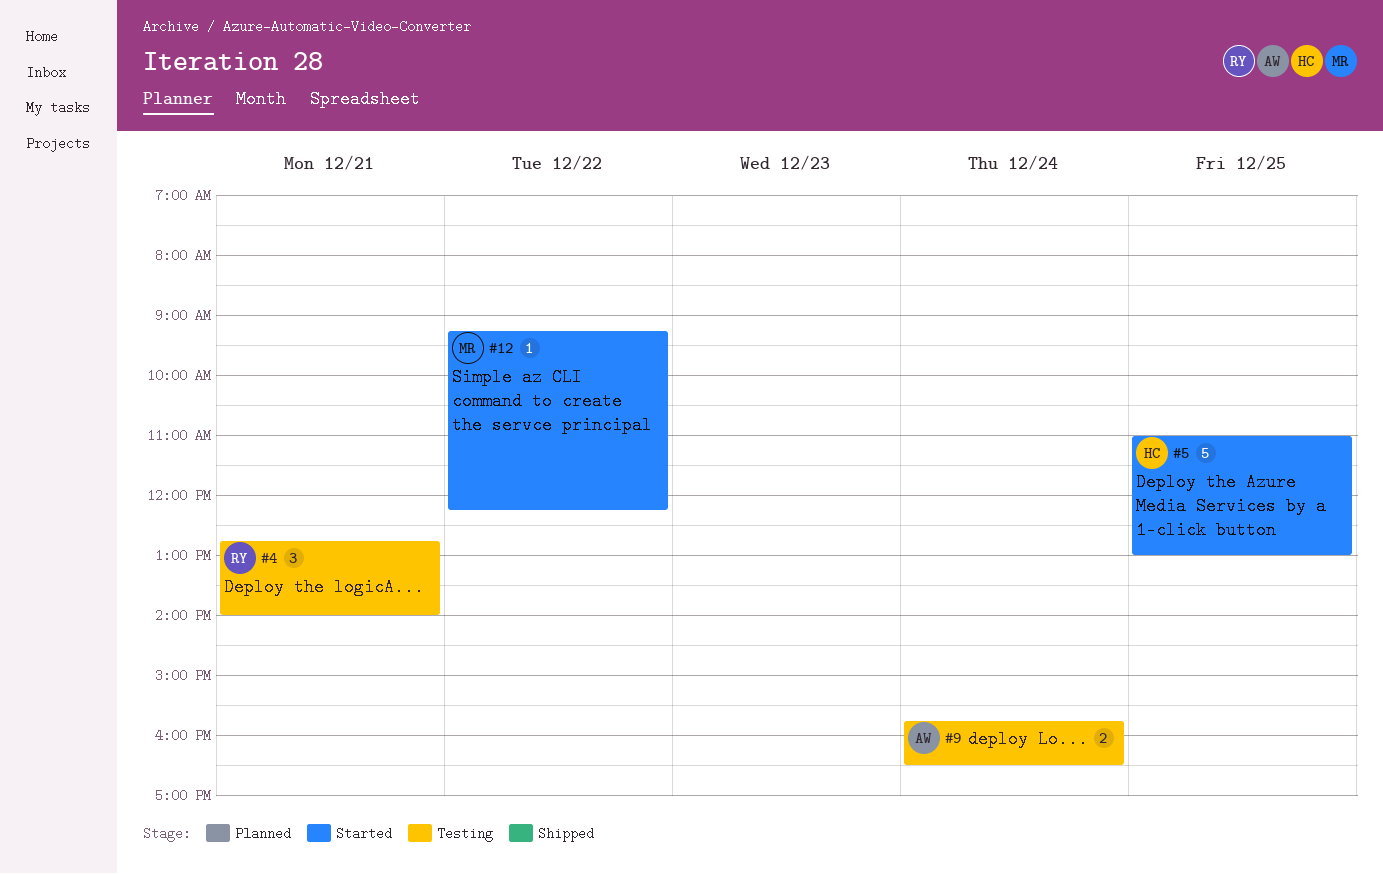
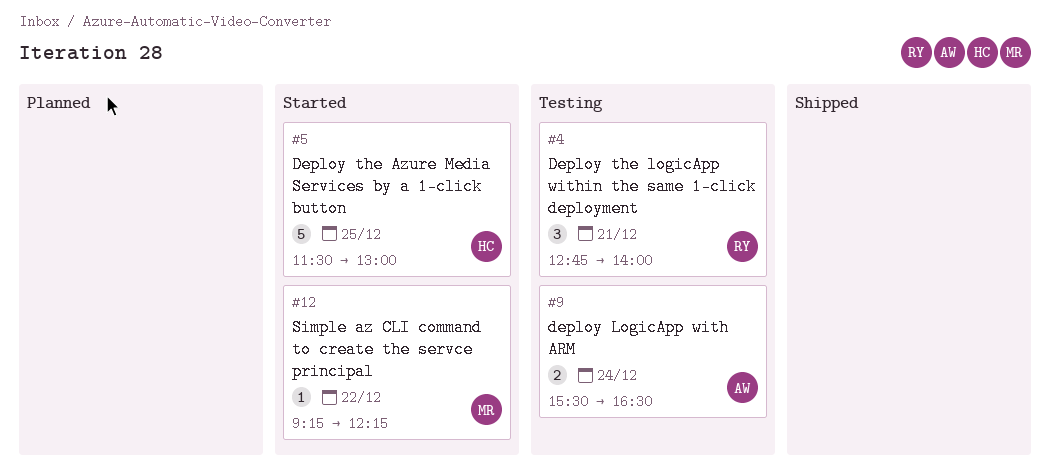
#5, begins: 11:00 -> 11:30
#9, begins: 15:45 -> 15:30

